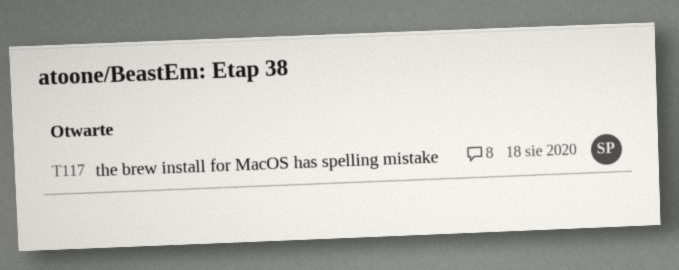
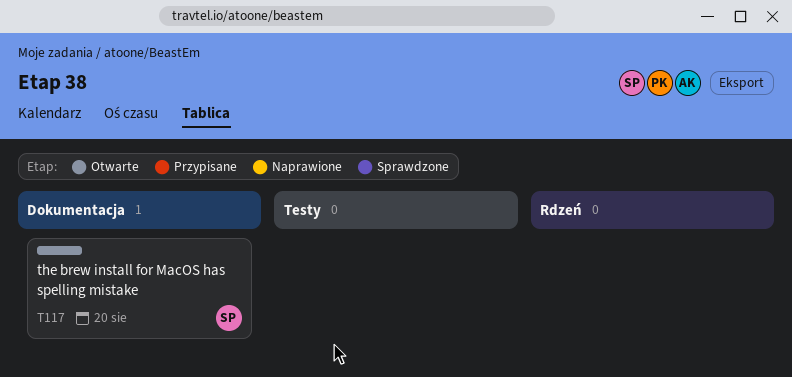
T117, due: Aug 18 -> Aug 20

